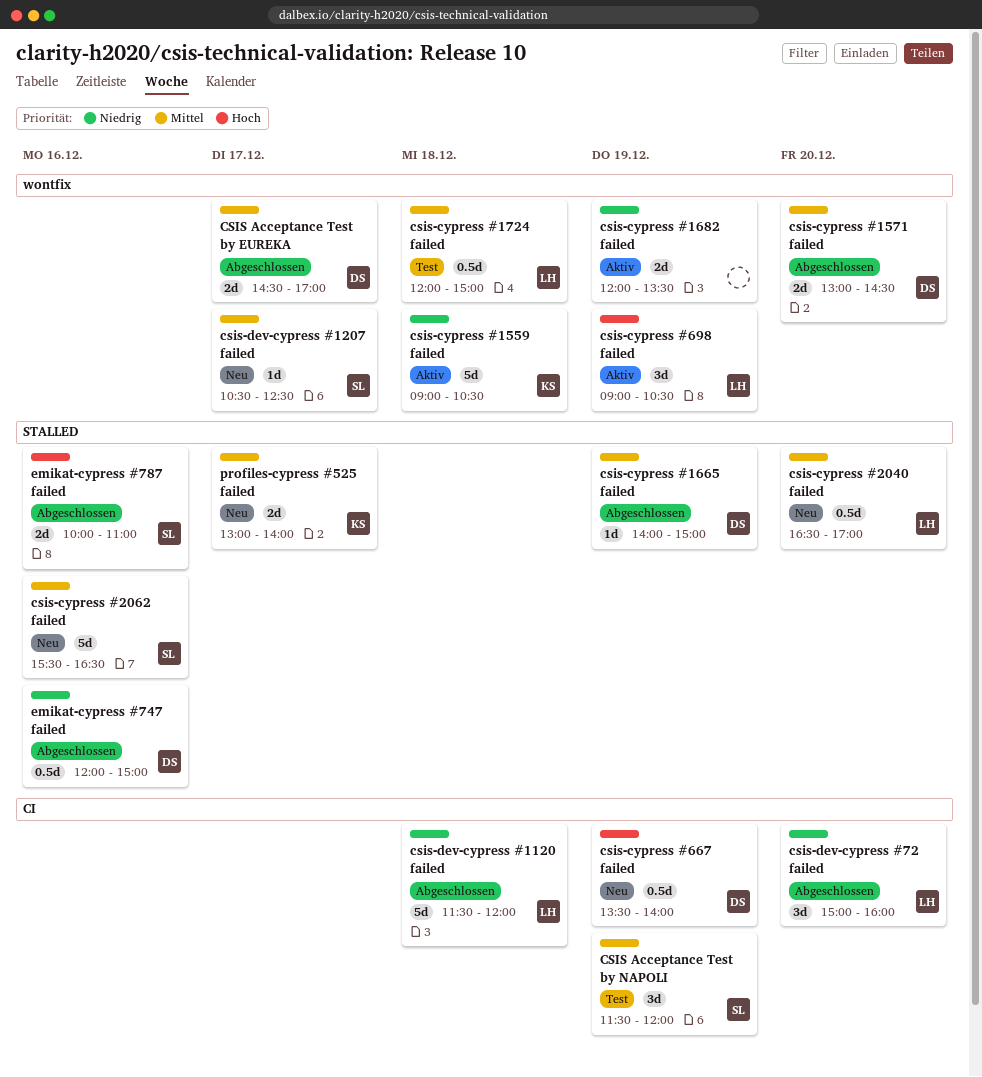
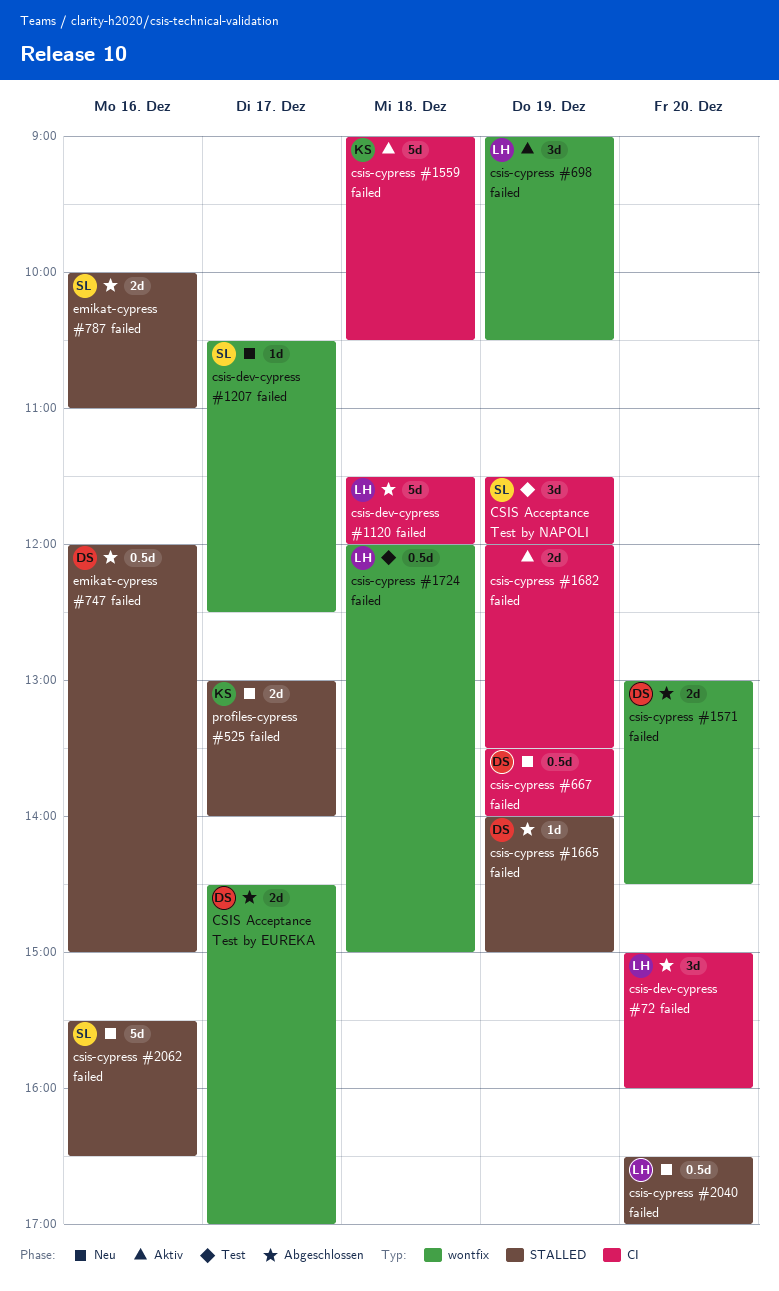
csis-cypress #1559 failed, label: wontfix -> CI
csis-cypress #1682 failed, label: wontfix -> CI

